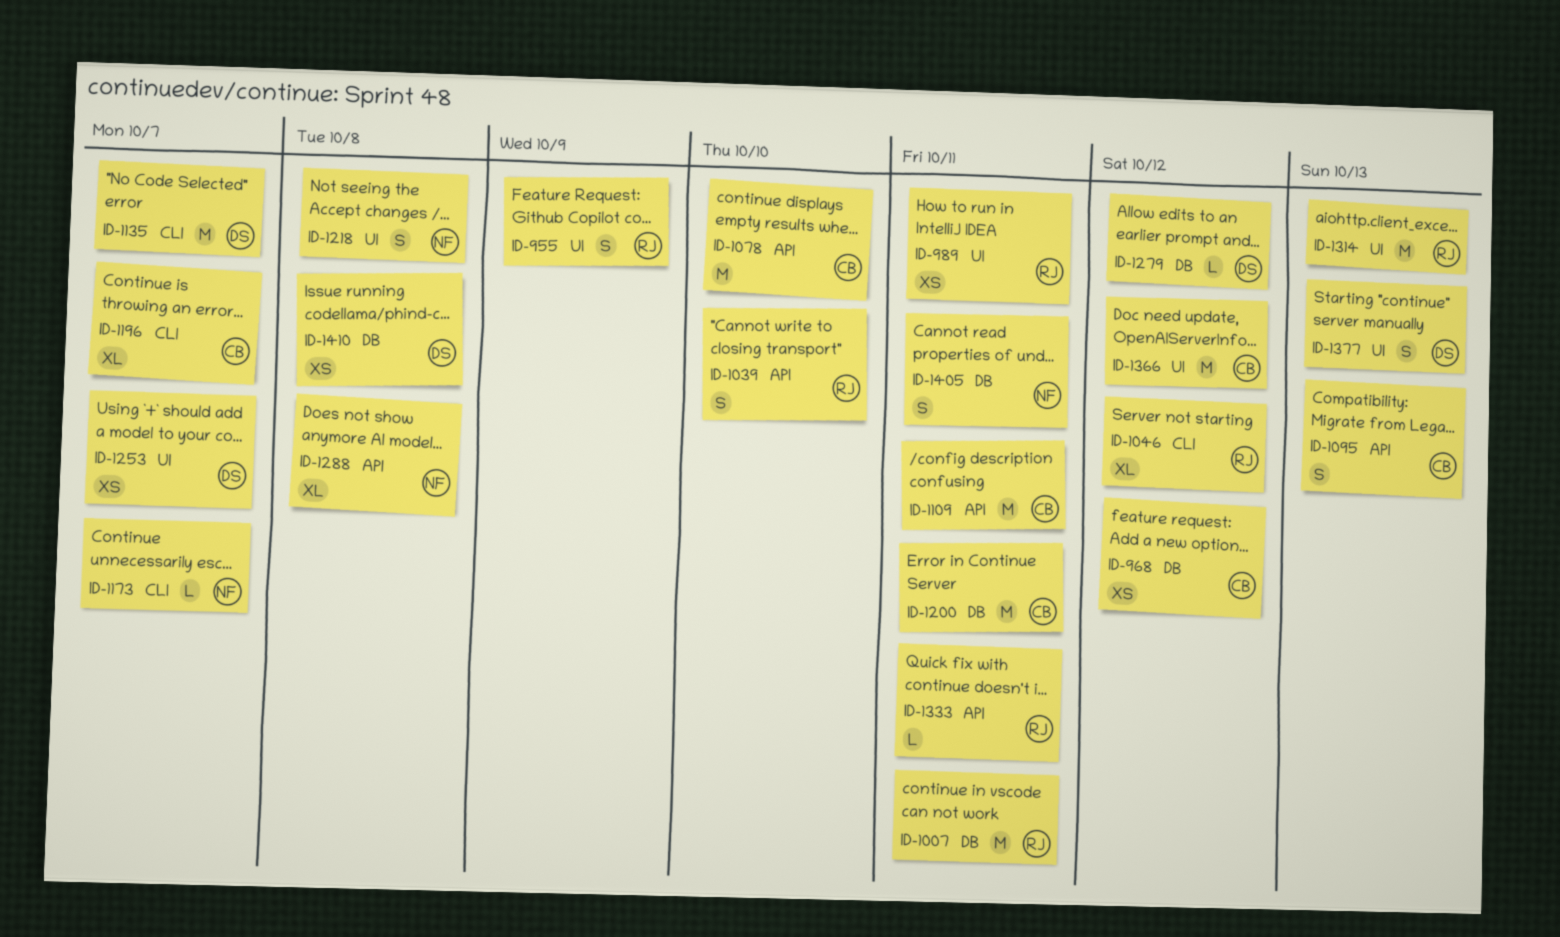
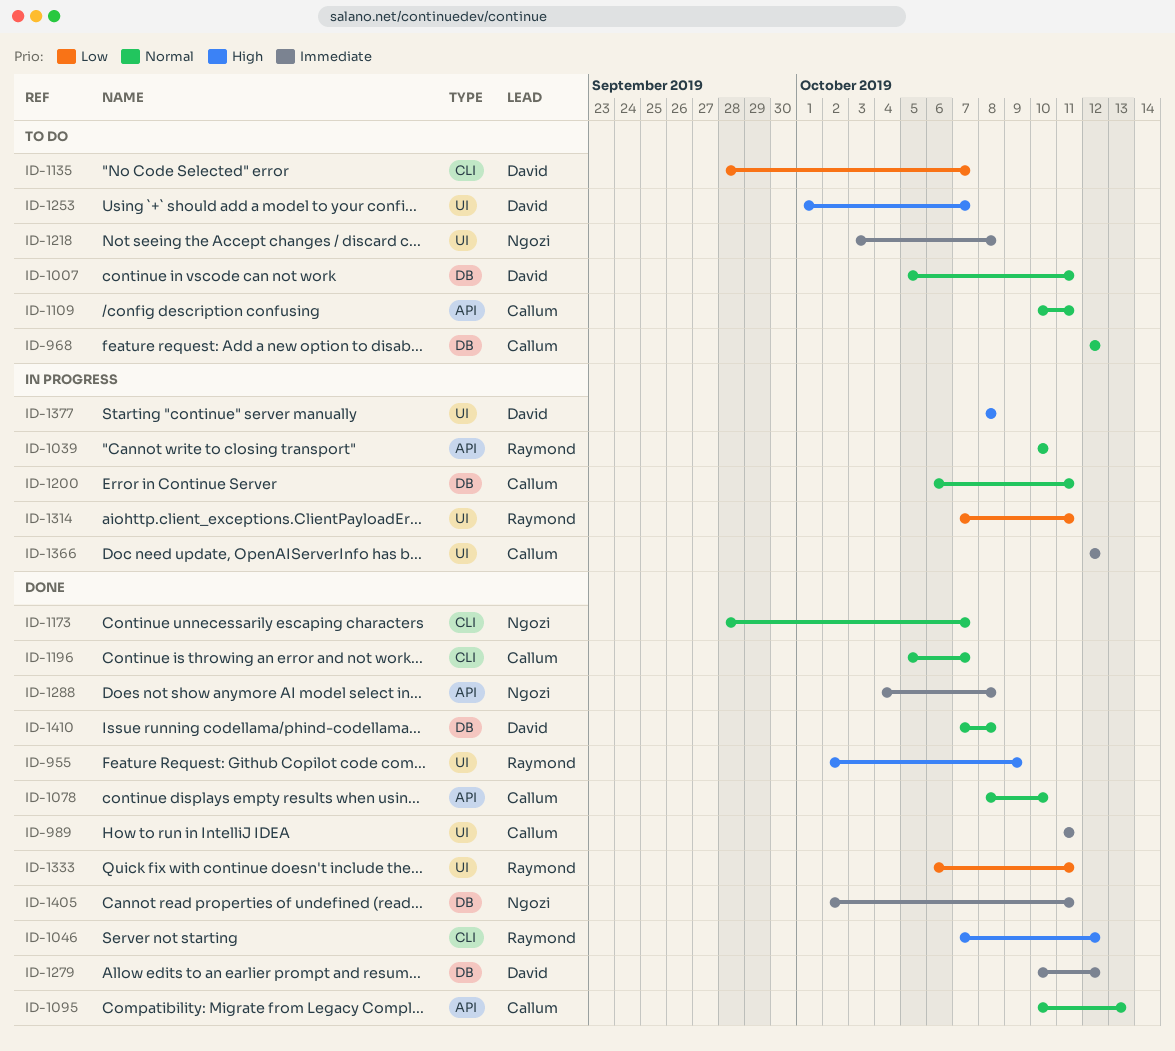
ID-989, owner: Raymond -> Callum
ID-1007, owner: Raymond -> David
ID-1314, due: Oct 13 -> Oct 11
ID-1333, label: API -> UI
ID-1377, due: Oct 13 -> Oct 8

